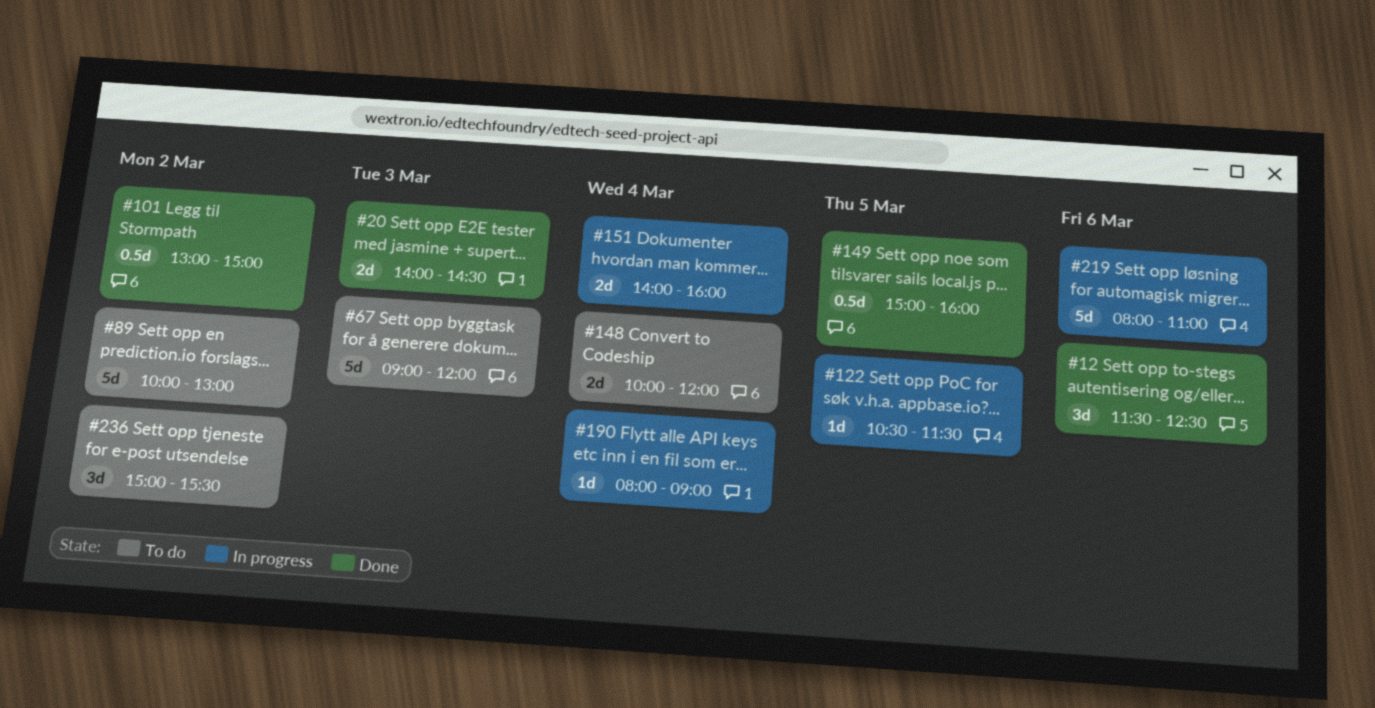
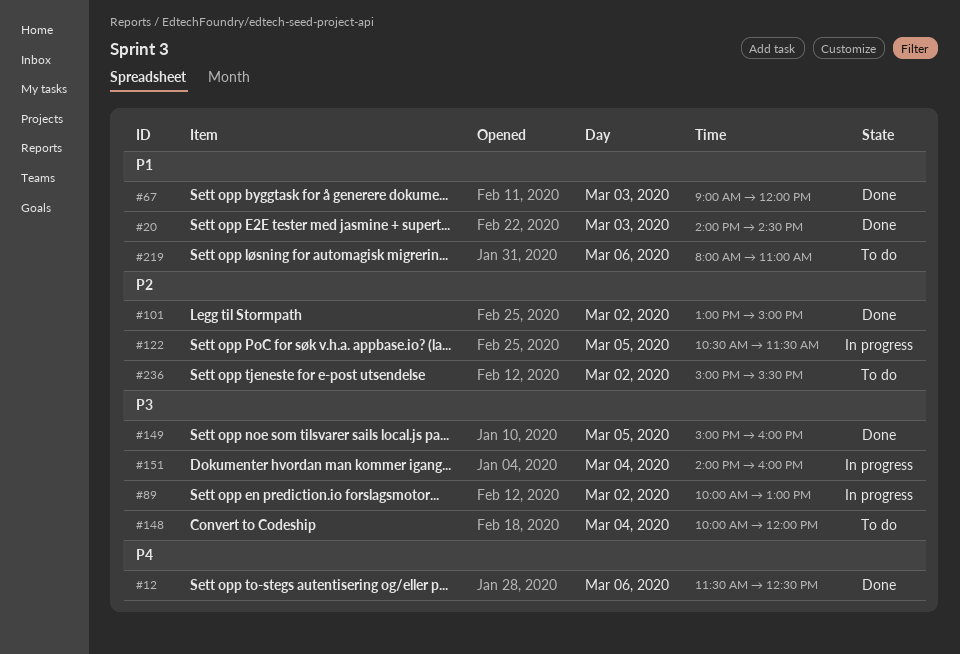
#67, status: To do -> Done
#89, status: To do -> In progress
#190: present -> none
#219, status: In progress -> To do

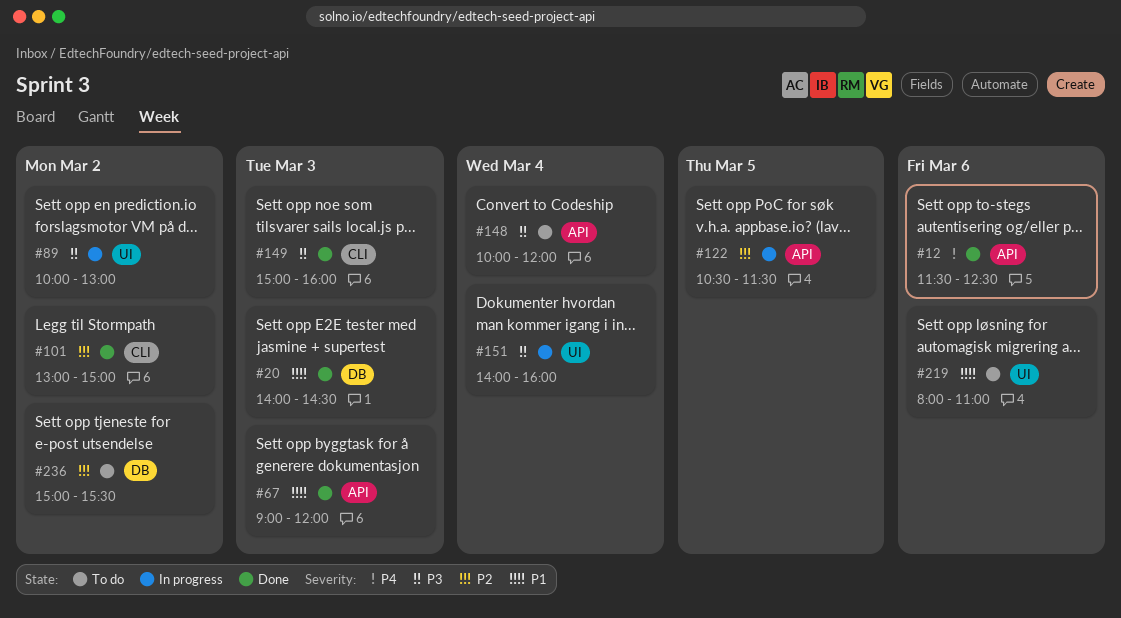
#149, day: Mar 5 -> Mar 3

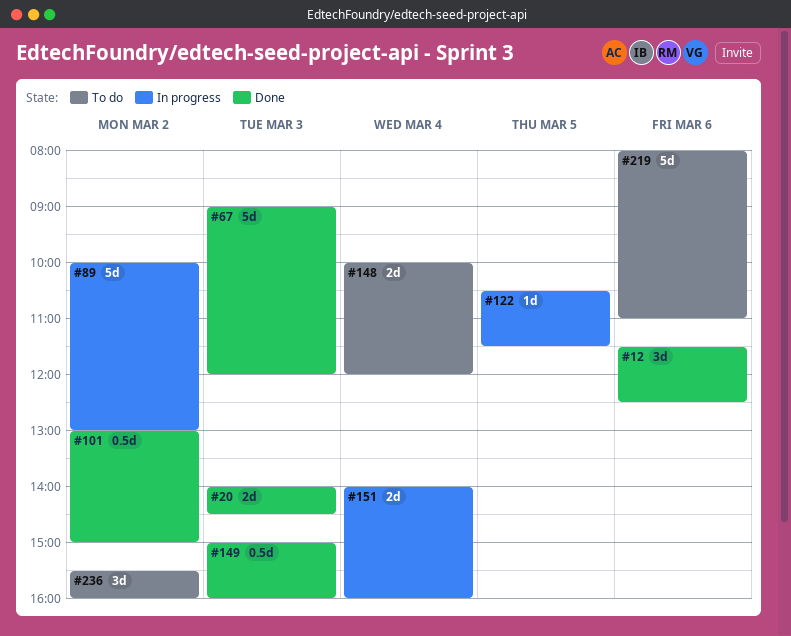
#236, begins: 15:00 -> 15:30
#236, ends: 15:30 -> 16:00

